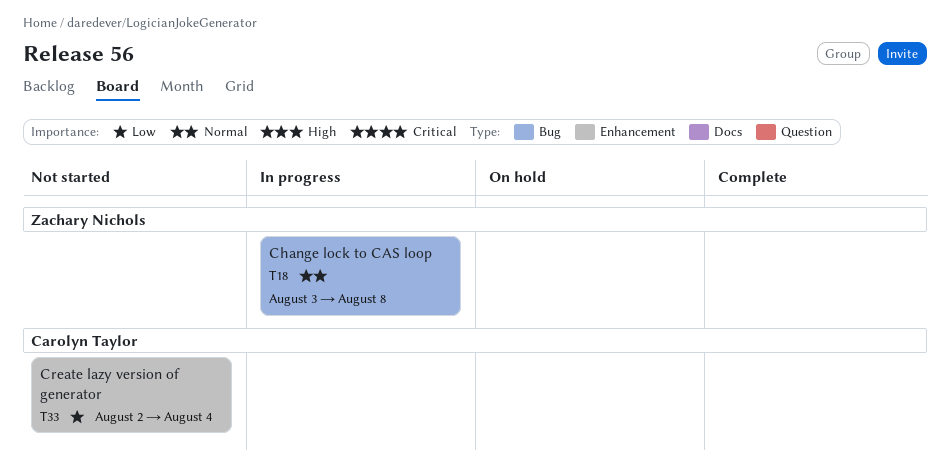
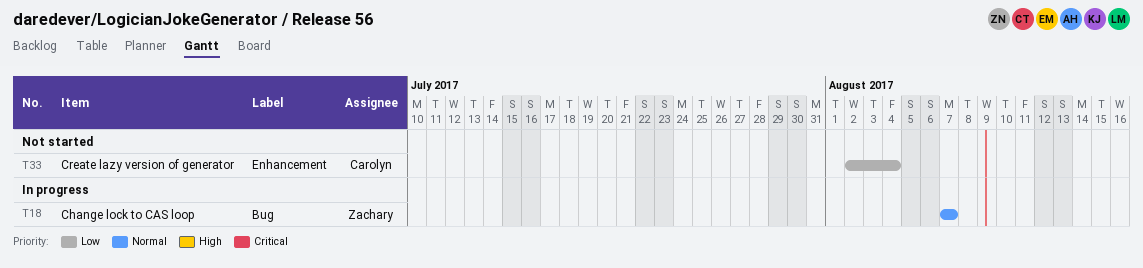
T18, start: Aug 3 -> Aug 7
T18, due: Aug 8 -> Aug 7

